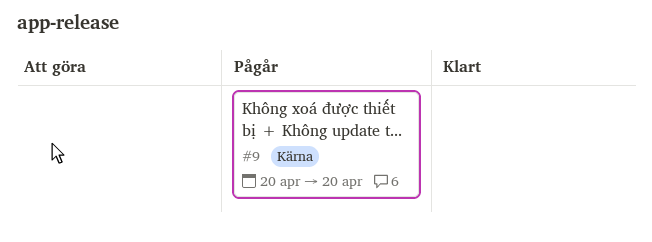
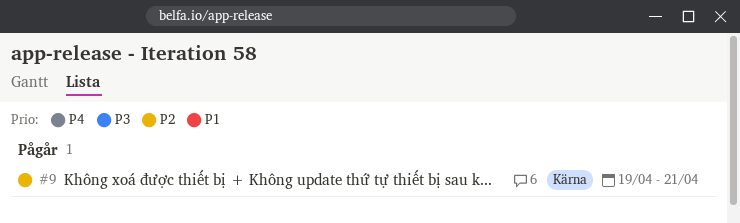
#9, start: Apr 20 -> Apr 19
#9, due: Apr 20 -> Apr 21

